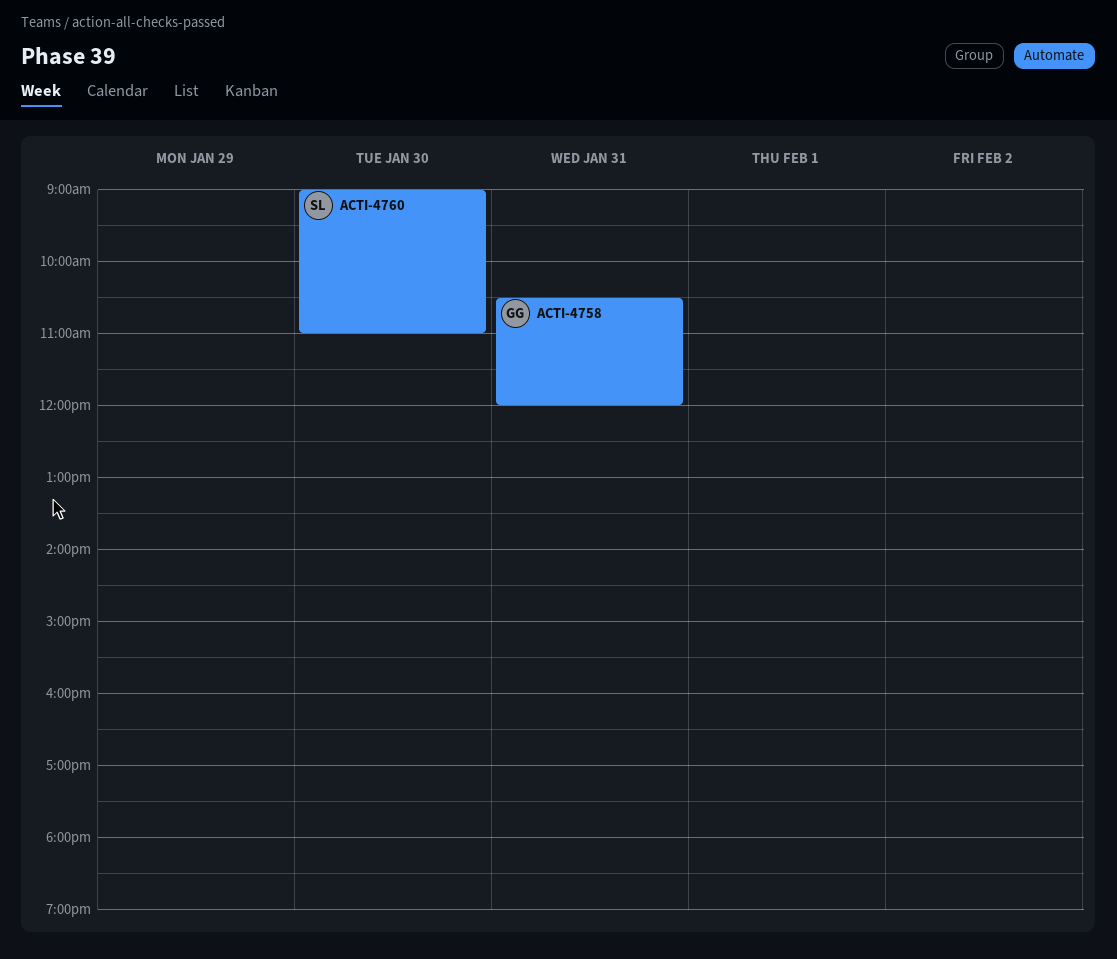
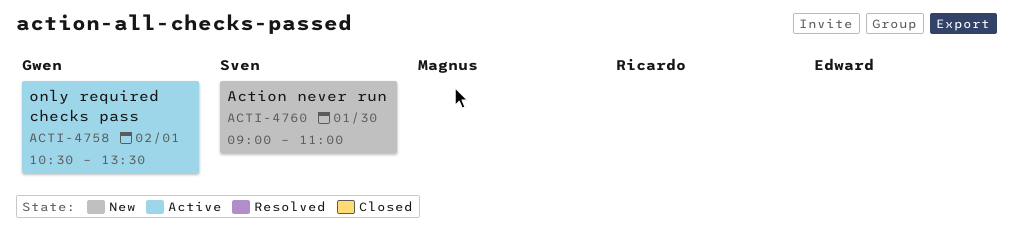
ACTI-4758, day: Jan 31 -> Feb 1
ACTI-4758, ends: 12:00 -> 13:30

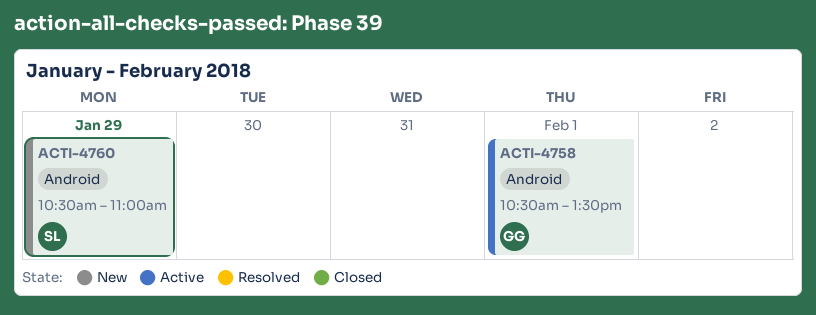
ACTI-4760, day: Jan 30 -> Jan 29
ACTI-4760, begins: 09:00 -> 10:30

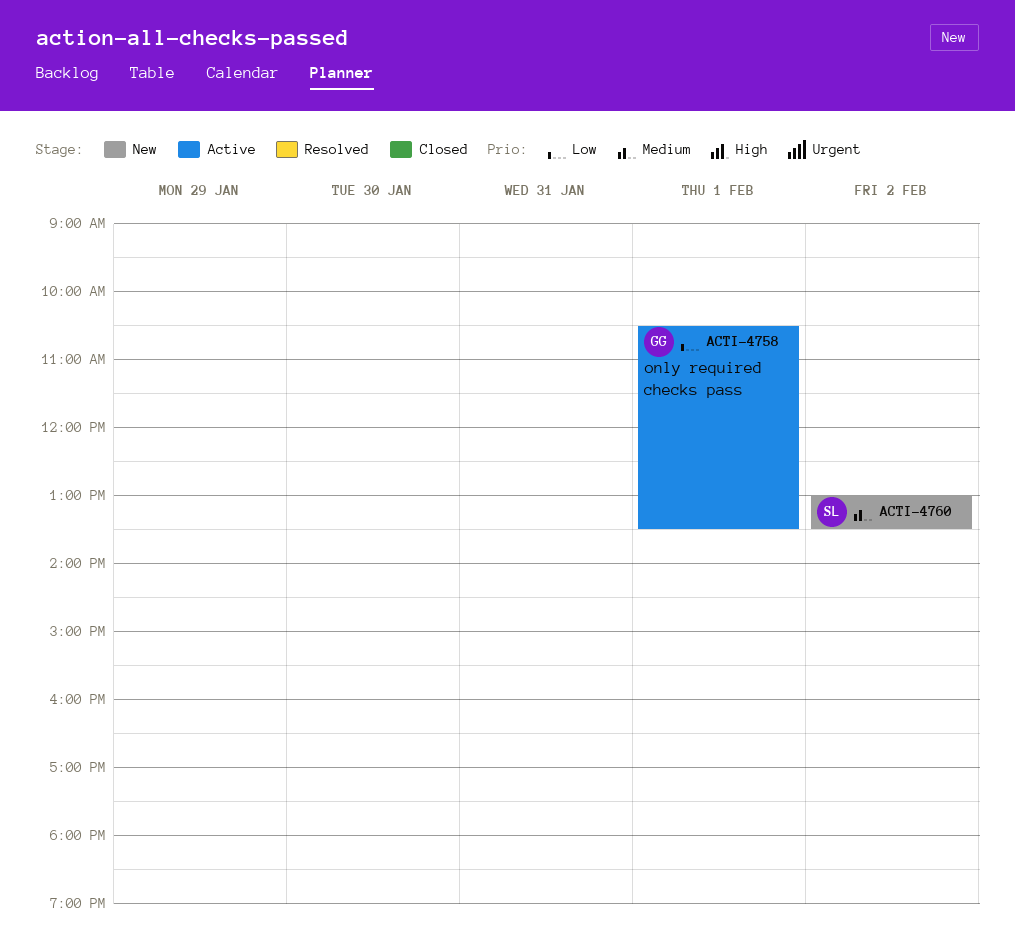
ACTI-4760, day: Jan 29 -> Feb 2
ACTI-4760, begins: 10:30 -> 13:00
ACTI-4760, ends: 11:00 -> 13:30

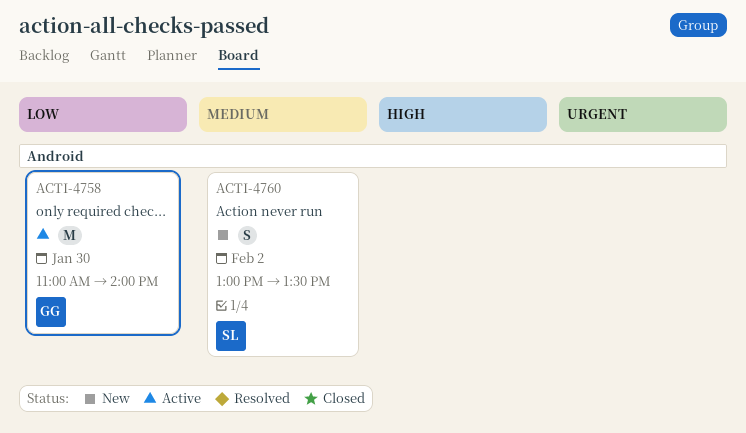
ACTI-4758, day: Feb 1 -> Jan 30
ACTI-4758, begins: 10:30 -> 11:00
ACTI-4758, ends: 13:30 -> 14:00

